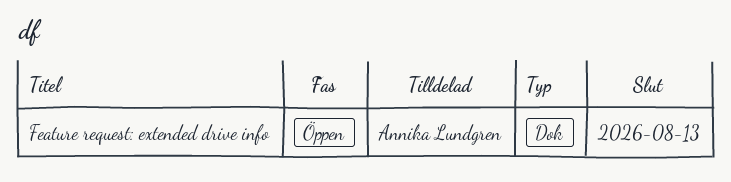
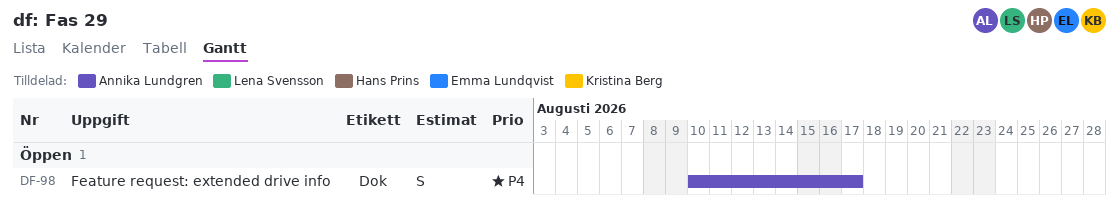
Feature request: extended drive info, due: Aug 13 -> Aug 17

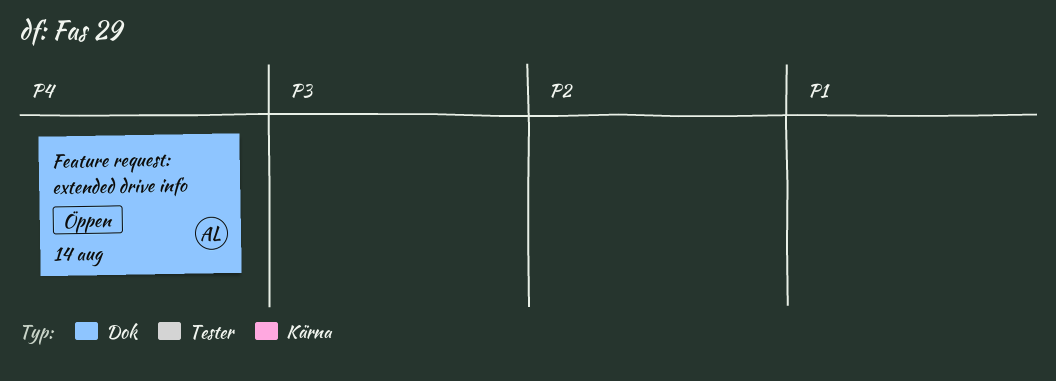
Feature request: extended drive info, due: Aug 17 -> Aug 14

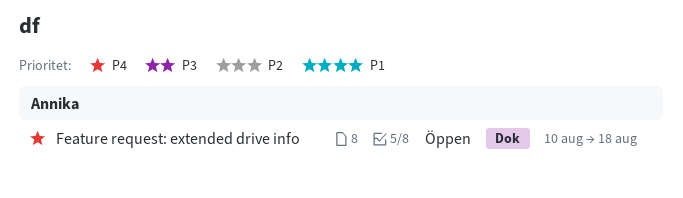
Feature request: extended drive info, due: Aug 14 -> Aug 18

